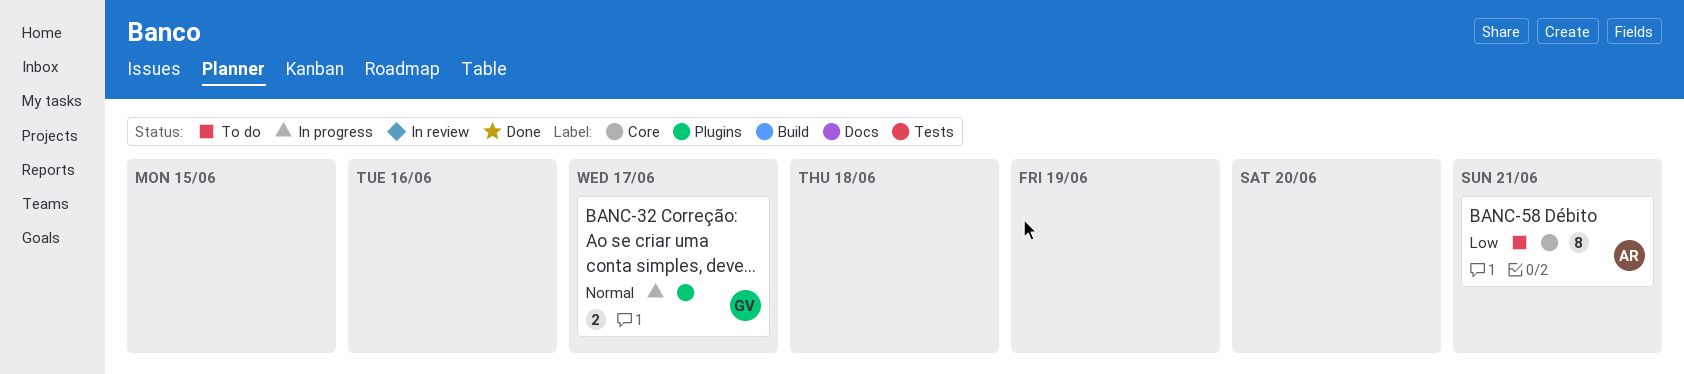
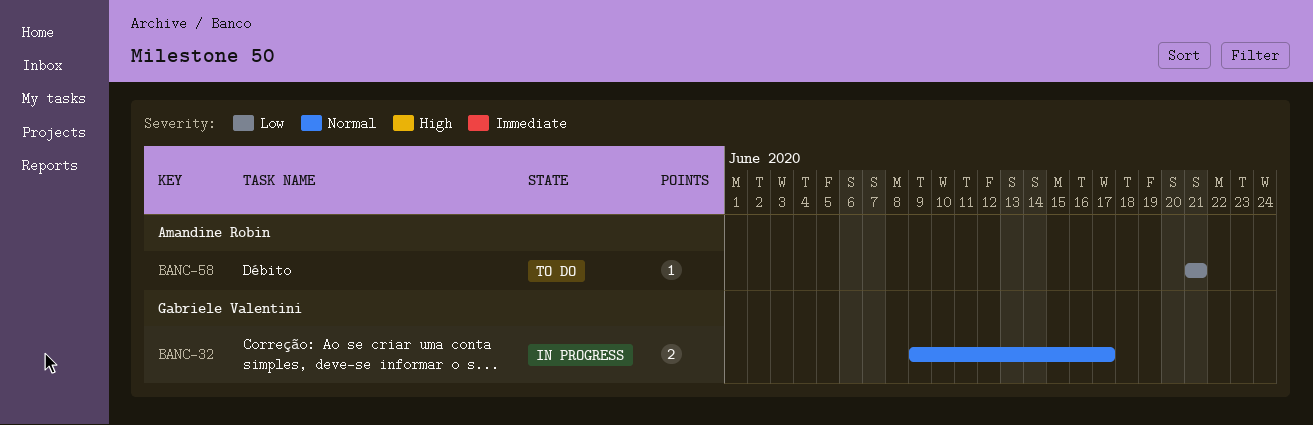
BANC-58, estimate: 8 -> 1

